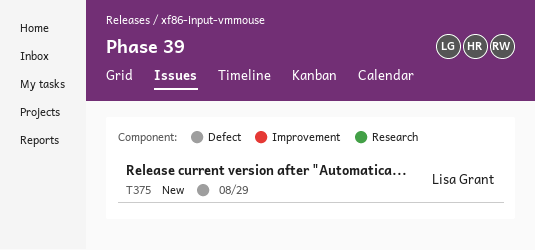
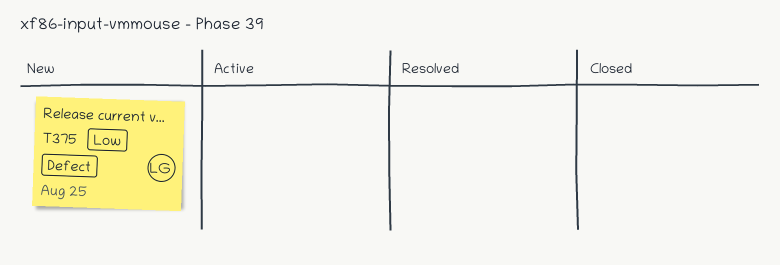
T375, due: Aug 29 -> Aug 25

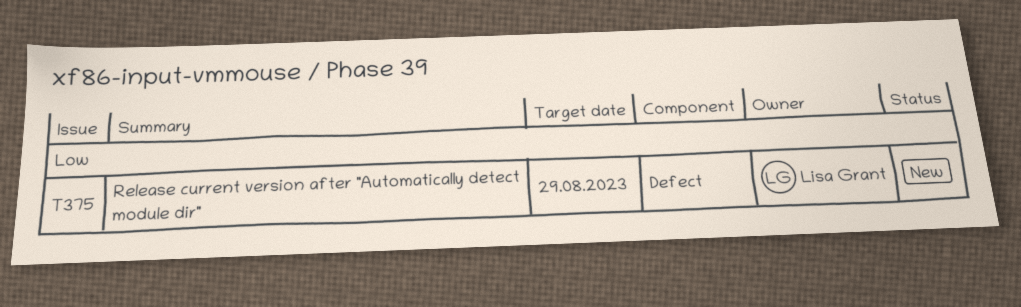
T375, due: Aug 25 -> Aug 29

